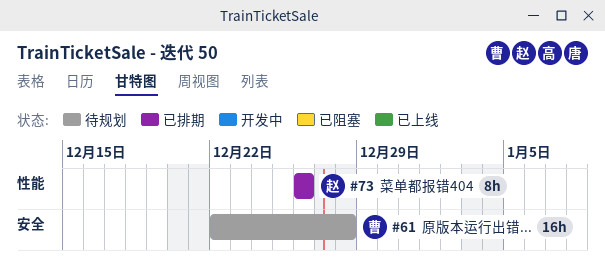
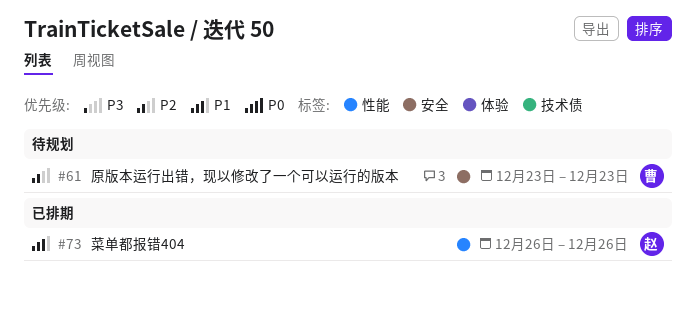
#61, start: Dec 22 -> Dec 23
#61, due: Dec 28 -> Dec 23

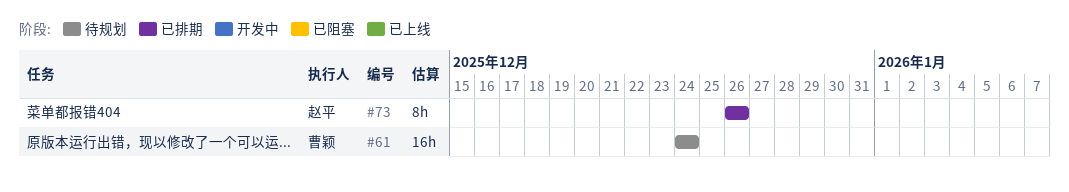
#61, start: Dec 23 -> Dec 24
#61, due: Dec 23 -> Dec 24

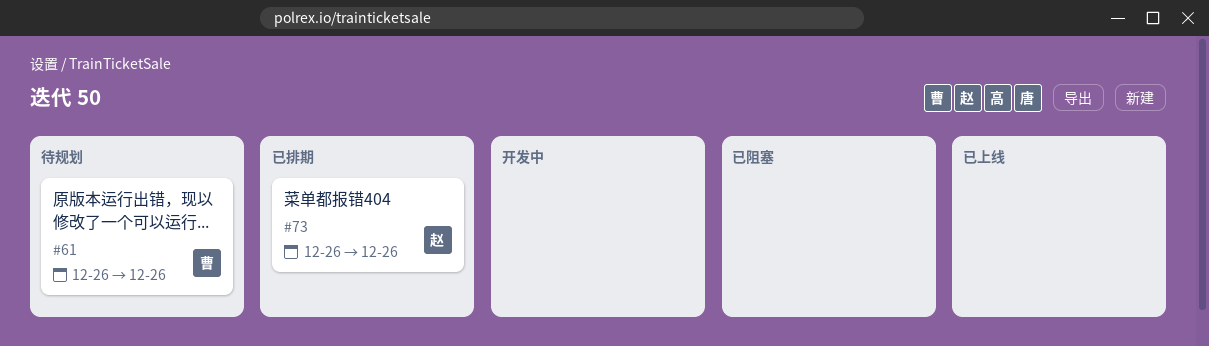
#61, start: Dec 24 -> Dec 26
#61, due: Dec 24 -> Dec 26

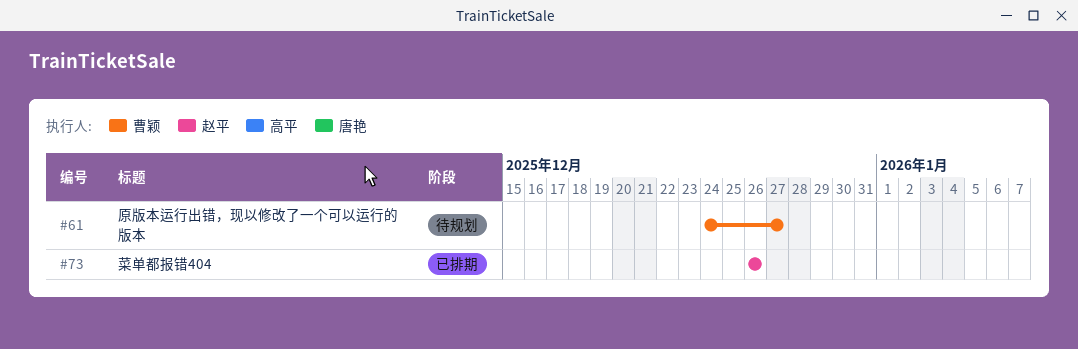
#61, start: Dec 26 -> Dec 24
#61, due: Dec 26 -> Dec 27

